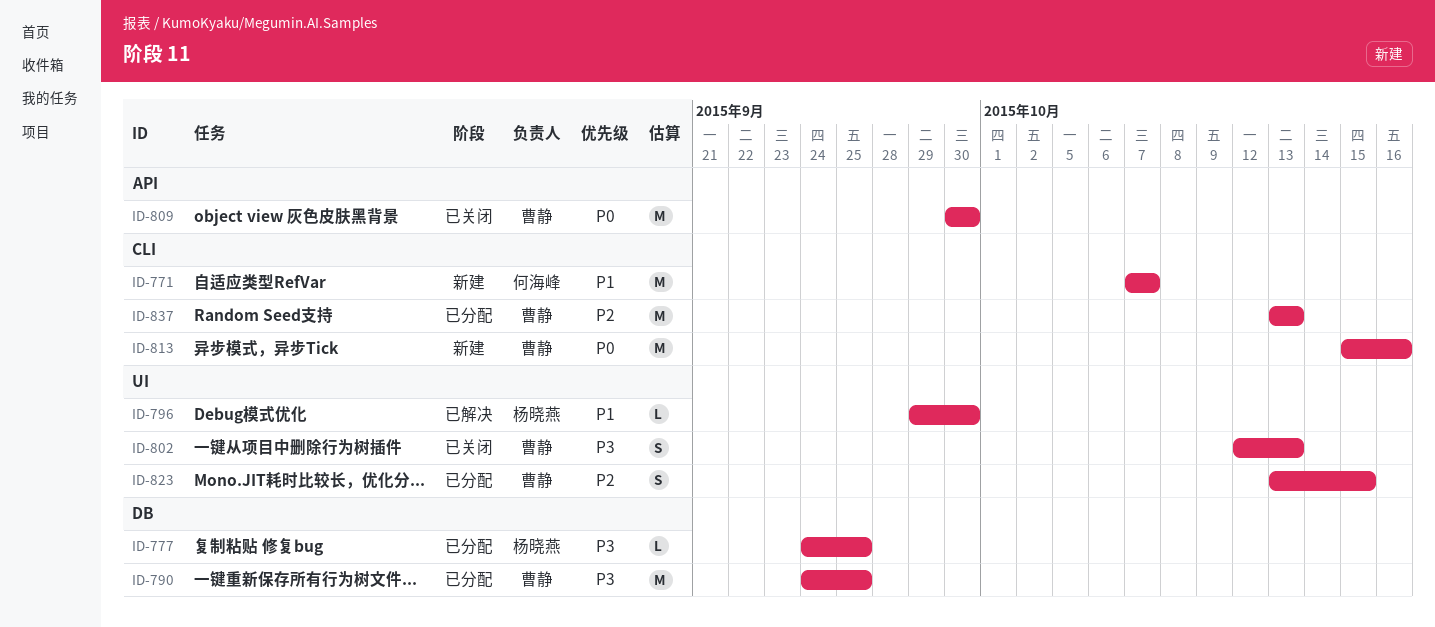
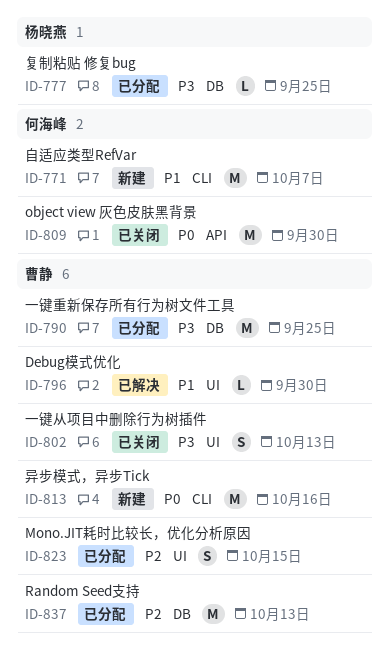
ID-796, owner: 杨晓燕 -> 曹静
ID-809, owner: 曹静 -> 何海峰
ID-837, label: CLI -> DB

